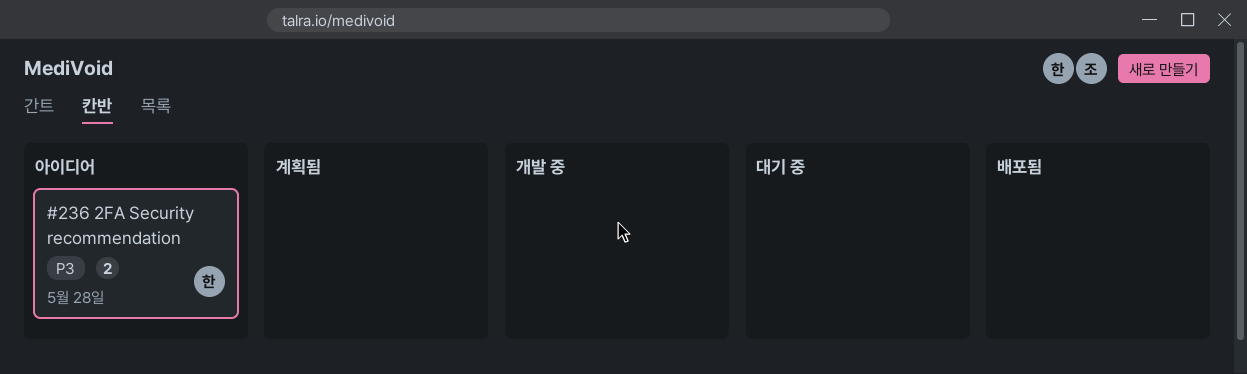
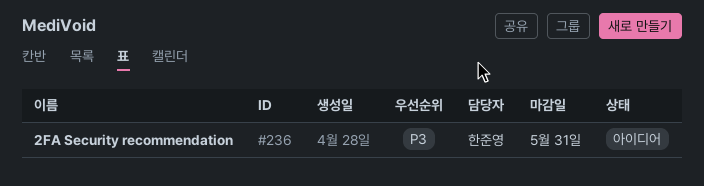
#236, due: May 28 -> May 31

